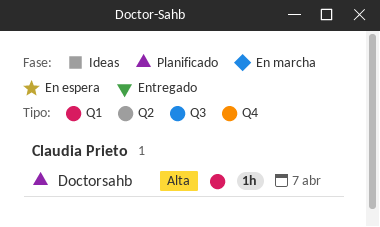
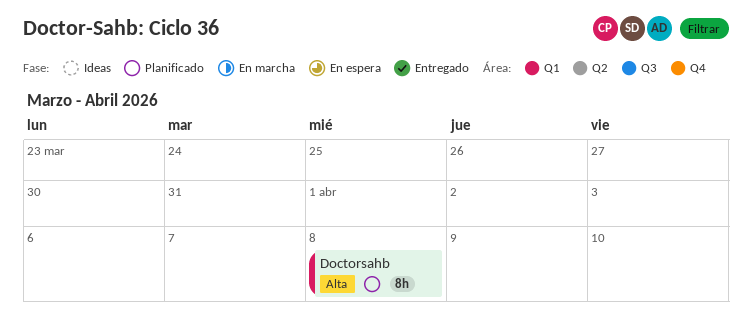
Doctorsahb, estimate: 1h -> 8h
Doctorsahb, due: Apr 7 -> Apr 8

